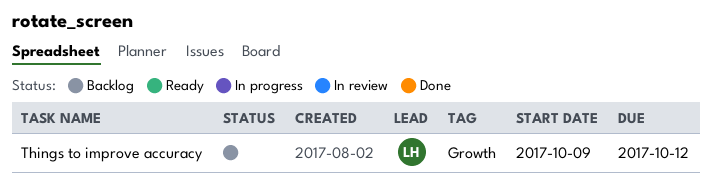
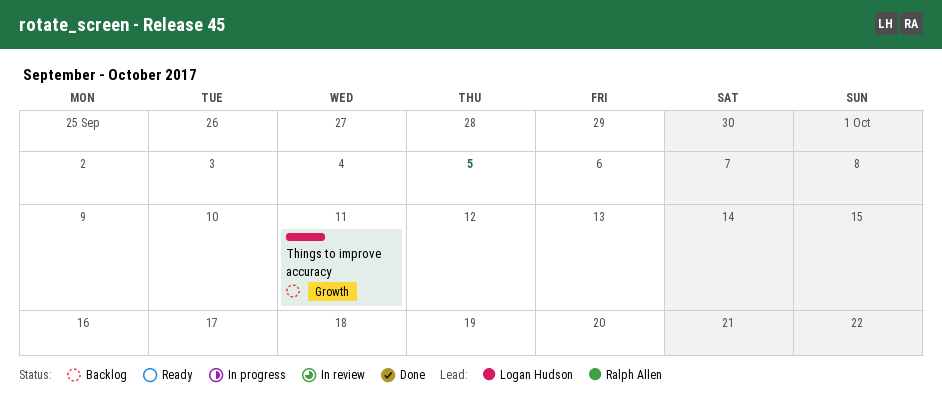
Things to improve accuracy, due: Oct 12 -> Oct 11

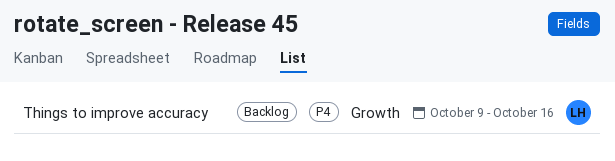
Things to improve accuracy, due: Oct 11 -> Oct 16

